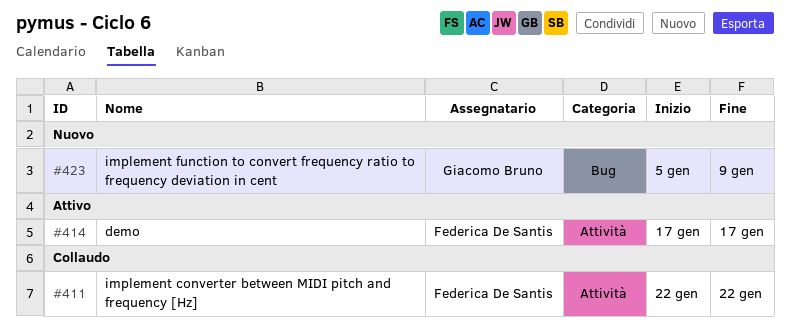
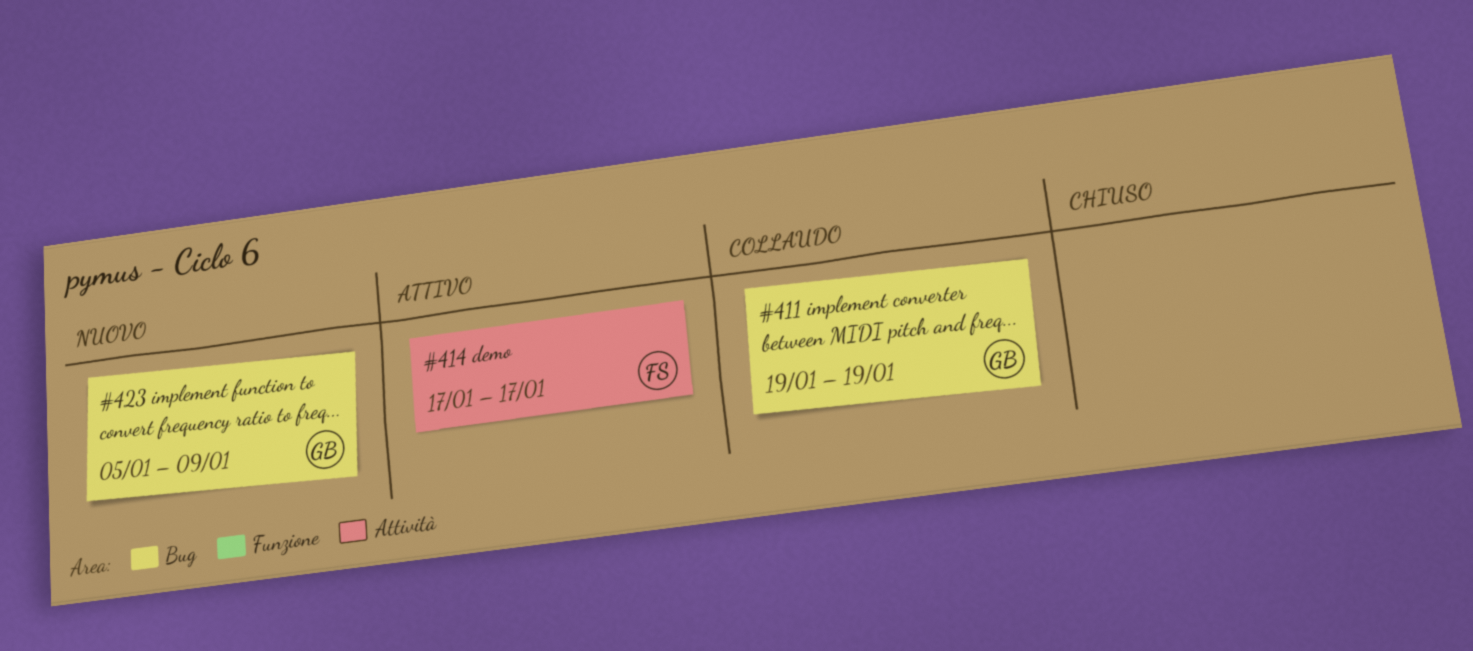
#411, owner: Federica De Santis -> Giacomo Bruno
#411, label: Attività -> Bug
#411, start: Jan 22 -> Jan 19
#411, due: Jan 22 -> Jan 19

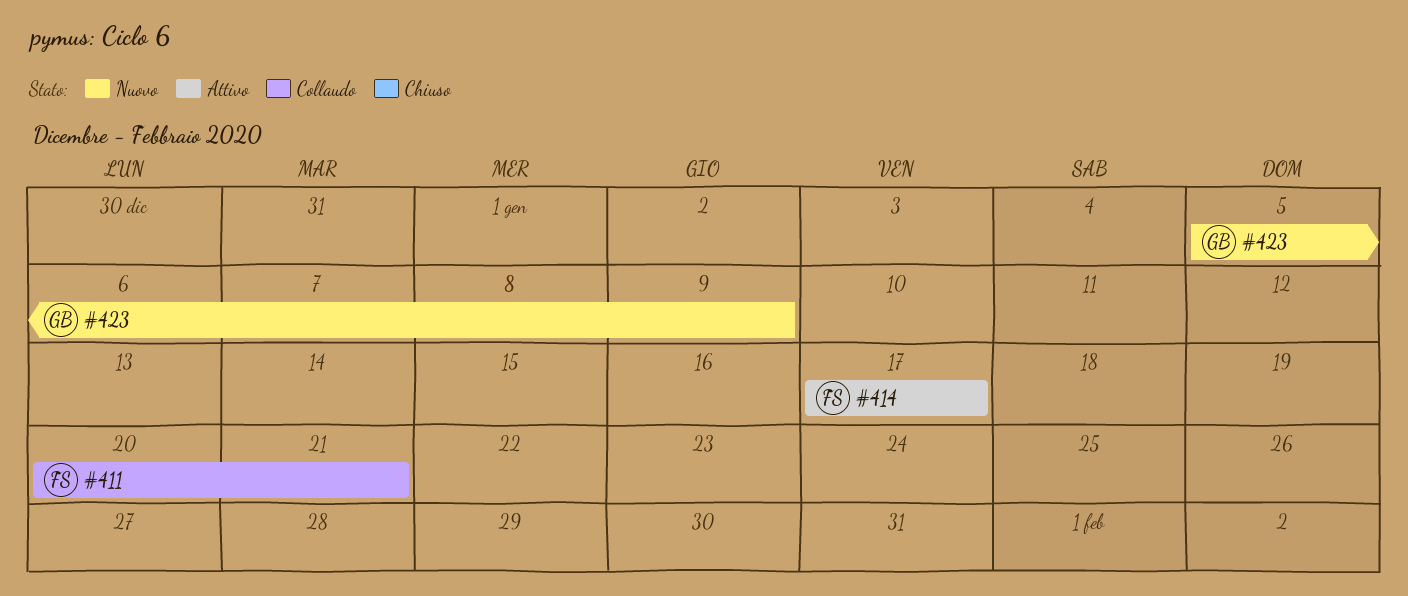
#411, owner: GB -> FS
#411, start: Jan 19 -> Jan 20
#411, due: Jan 19 -> Jan 21

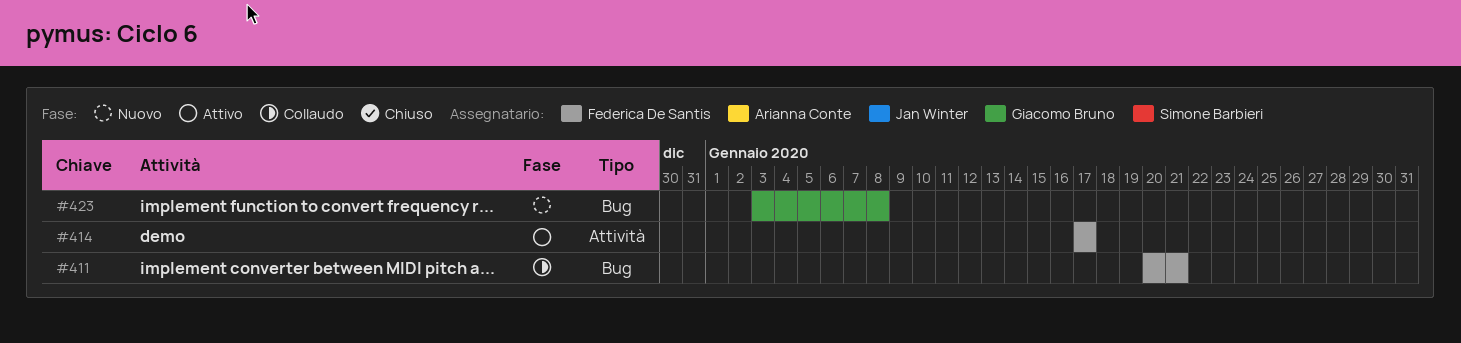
#423, start: Jan 5 -> Jan 3
#423, due: Jan 9 -> Jan 8

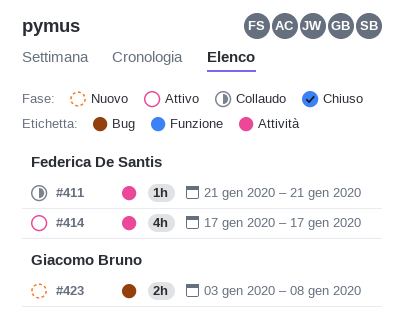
#411, label: Bug -> Attività
#411, start: Jan 20 -> Jan 21

